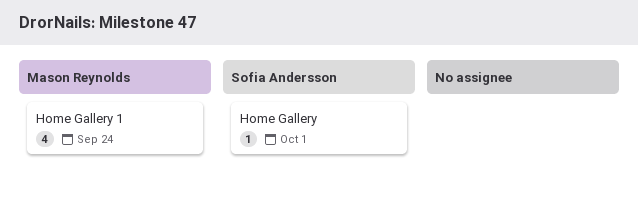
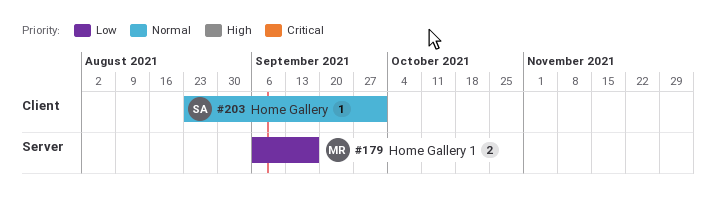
Home Gallery 1, estimate: 4 -> 2
Home Gallery 1, due: Sep 24 -> Sep 17

